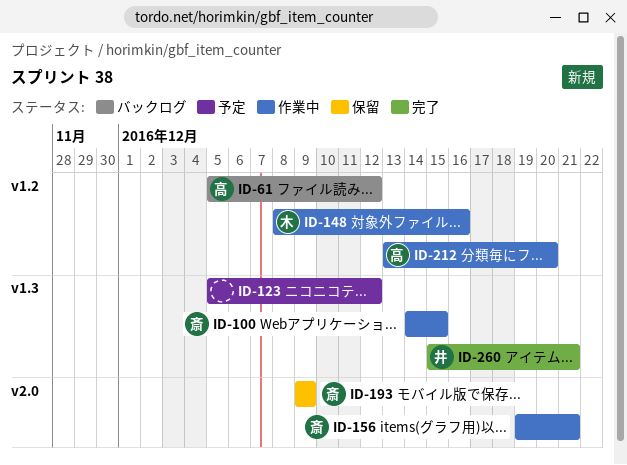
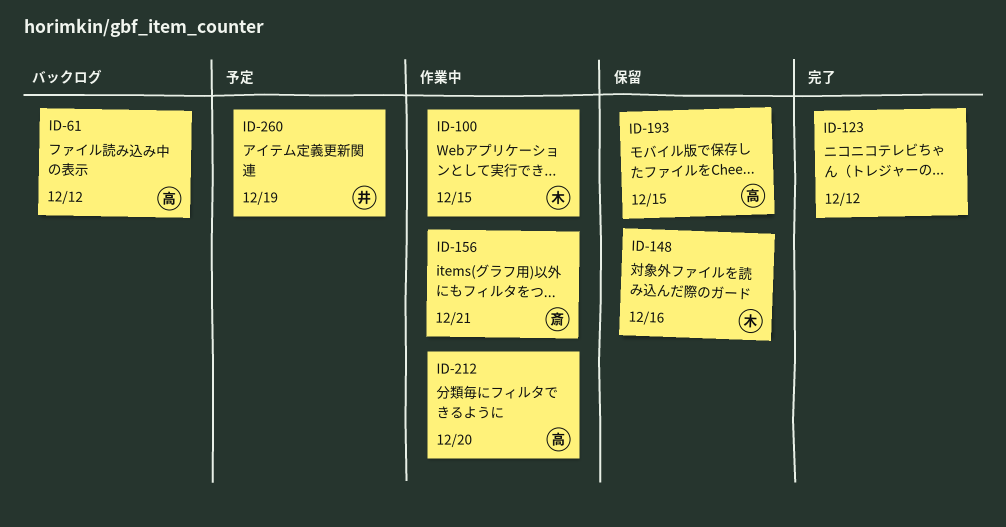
ID-100, owner: 斎 -> 木
ID-123, status: 予定 -> 完了
ID-148, status: 作業中 -> 保留
ID-193, owner: 斎 -> 高
ID-193, due: Dec 9 -> Dec 15
ID-260, status: 完了 -> 予定
ID-260, due: Dec 21 -> Dec 19

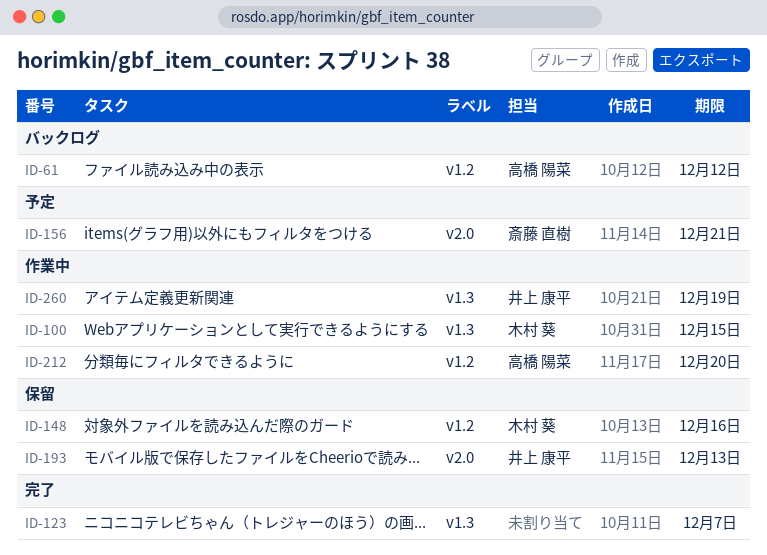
ID-123, due: Dec 12 -> Dec 7
ID-156, status: 作業中 -> 予定
ID-193, owner: 高橋 陽菜 -> 井上 康平
ID-193, due: Dec 15 -> Dec 13
ID-260, status: 予定 -> 作業中

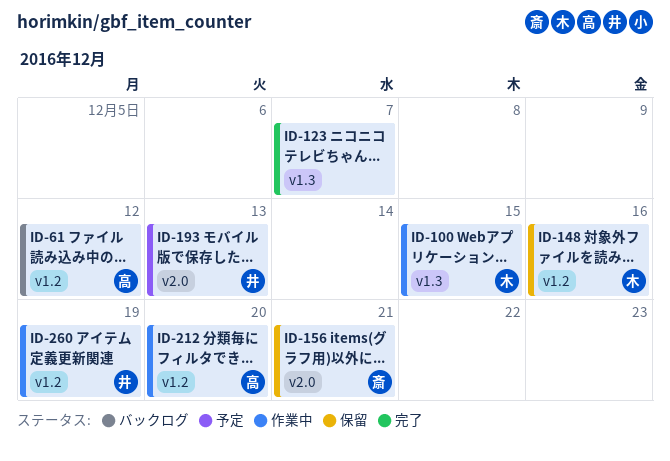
ID-156, status: 予定 -> 保留
ID-193, status: 保留 -> 予定
ID-260, label: v1.3 -> v1.2

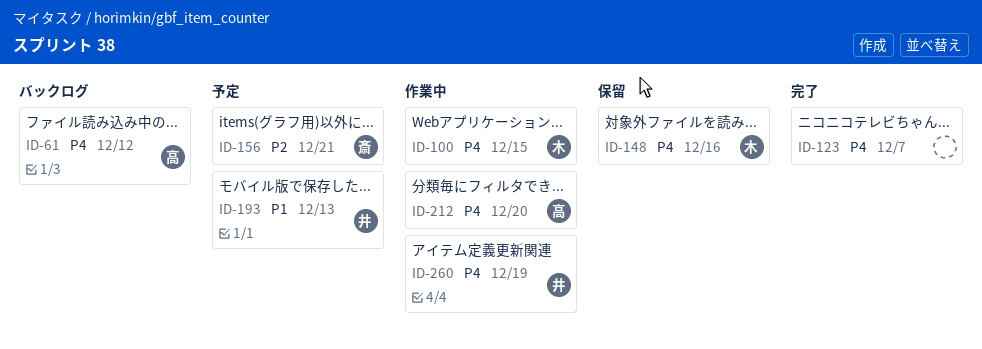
ID-156, status: 保留 -> 予定

